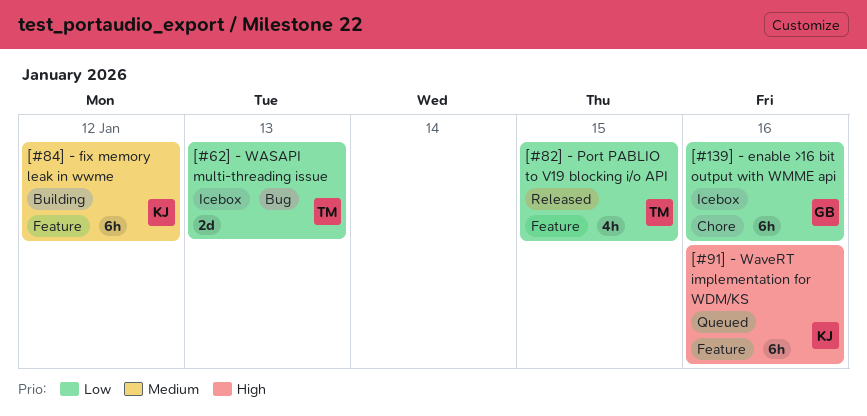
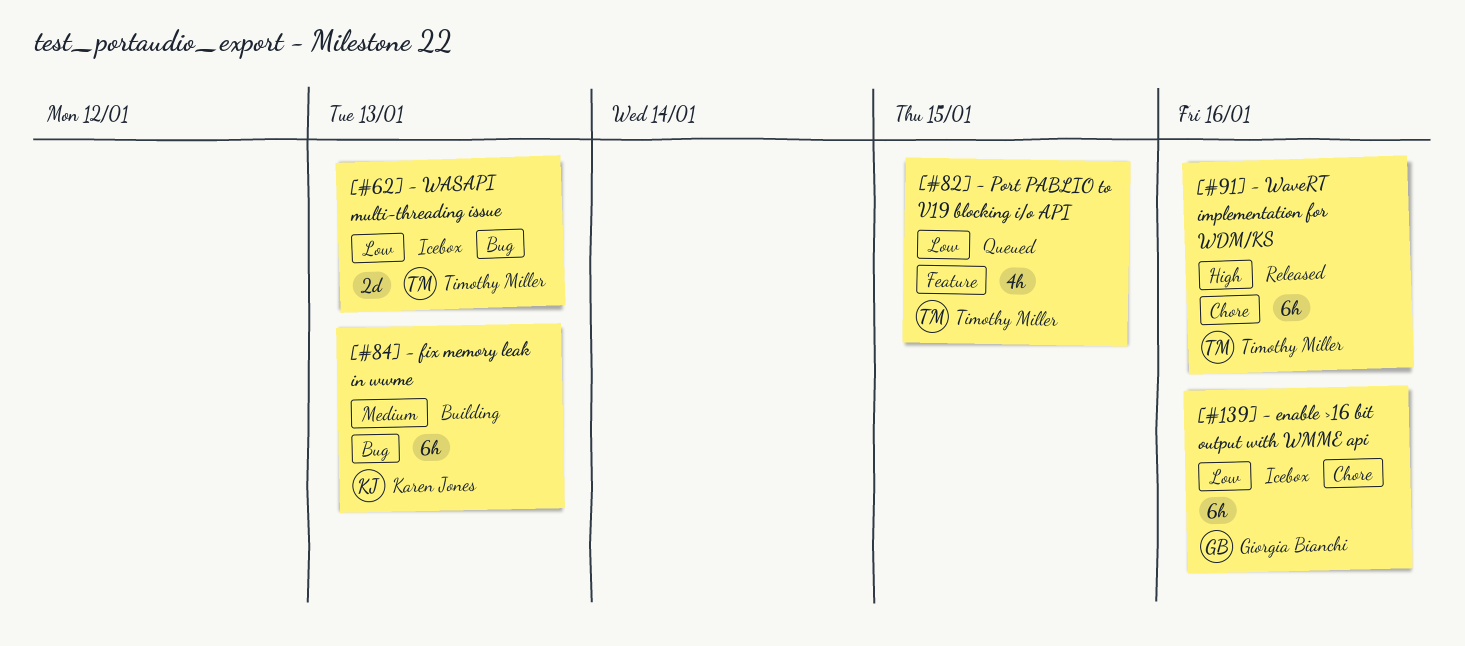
[#82] - Port PABLIO to V19 blocking i/o API, status: Released -> Queued
[#84] - fix memory leak in wwme, label: Feature -> Bug
[#84] - fix memory leak in wwme, due: Jan 12 -> Jan 13
[#91] - WaveRT implementation for WDM/KS, status: Queued -> Released
[#91] - WaveRT implementation for WDM/KS, owner: Karen Jones -> Timothy Miller
[#91] - WaveRT implementation for WDM/KS, label: Feature -> Chore

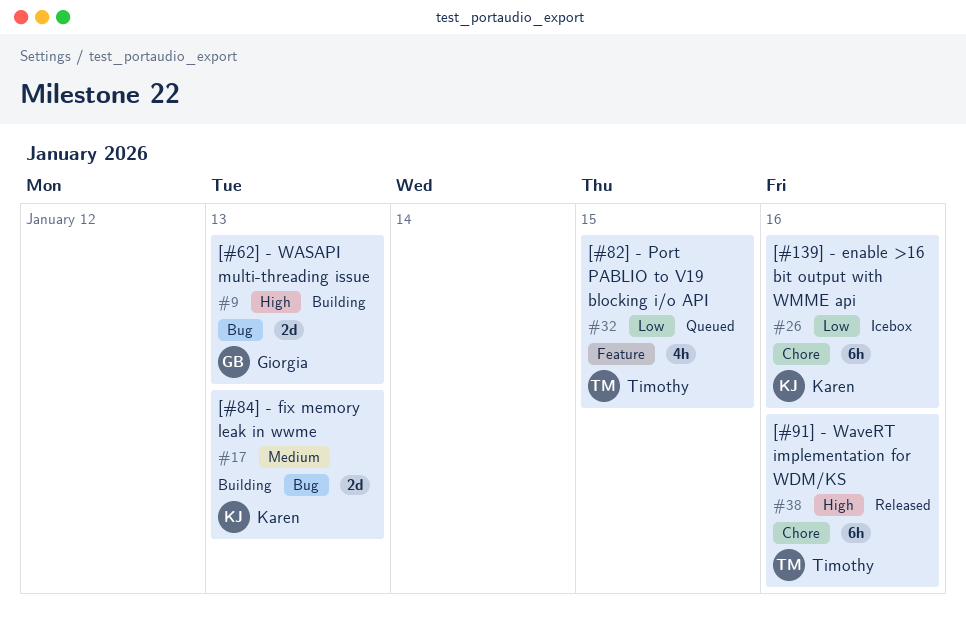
[#139] - enable >16 bit output with WMME api, owner: Giorgia Bianchi -> Karen Jones
[#62] - WASAPI multi-threading issue, status: Icebox -> Building
[#62] - WASAPI multi-threading issue, owner: Timothy Miller -> Giorgia Bianchi
[#62] - WASAPI multi-threading issue, priority: Low -> High
[#84] - fix memory leak in wwme, estimate: 6h -> 2d

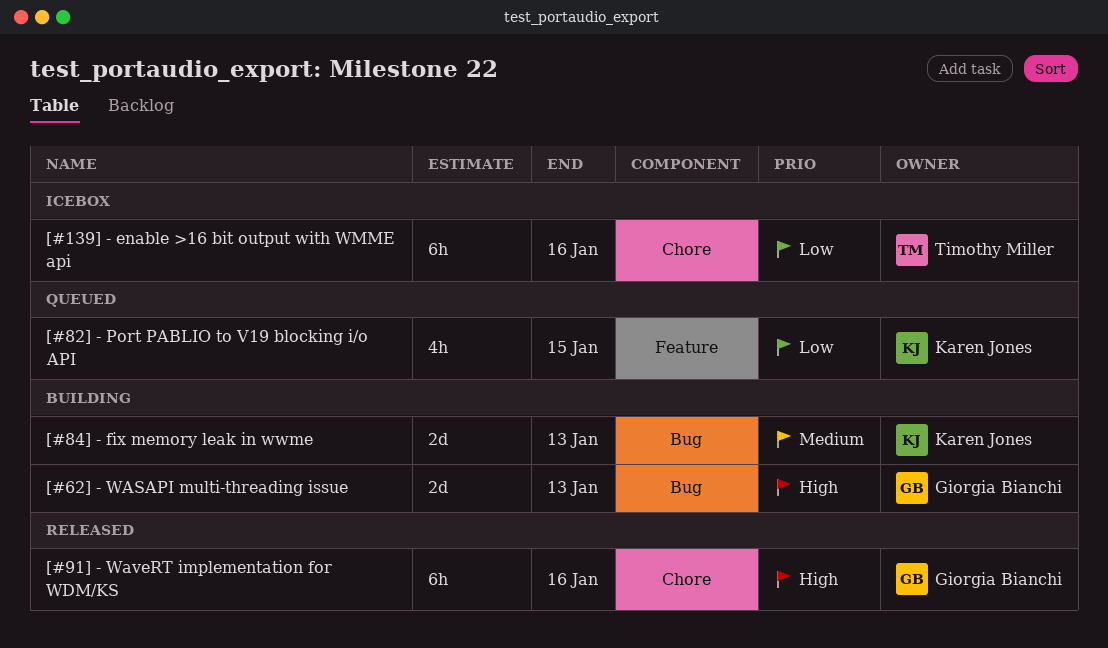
[#139] - enable >16 bit output with WMME api, owner: Karen Jones -> Timothy Miller
[#82] - Port PABLIO to V19 blocking i/o API, owner: Timothy Miller -> Karen Jones
[#91] - WaveRT implementation for WDM/KS, owner: Timothy Miller -> Giorgia Bianchi

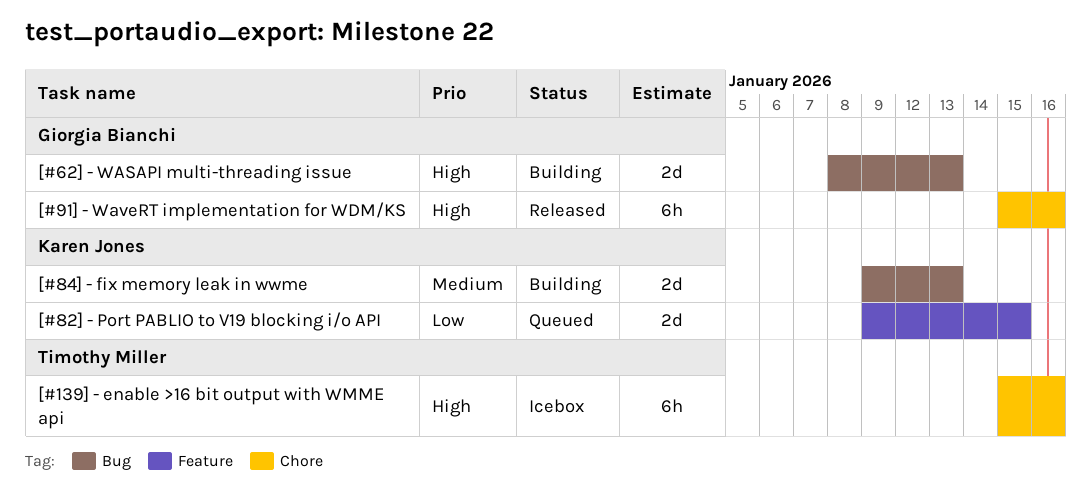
[#139] - enable >16 bit output with WMME api, priority: Low -> High
[#82] - Port PABLIO to V19 blocking i/o API, estimate: 4h -> 2d

